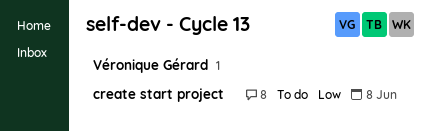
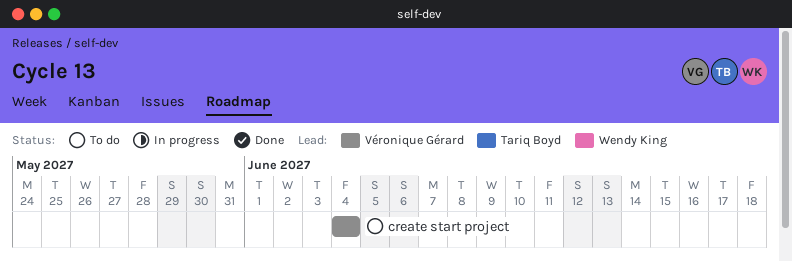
create start project, due: Jun 8 -> Jun 4

